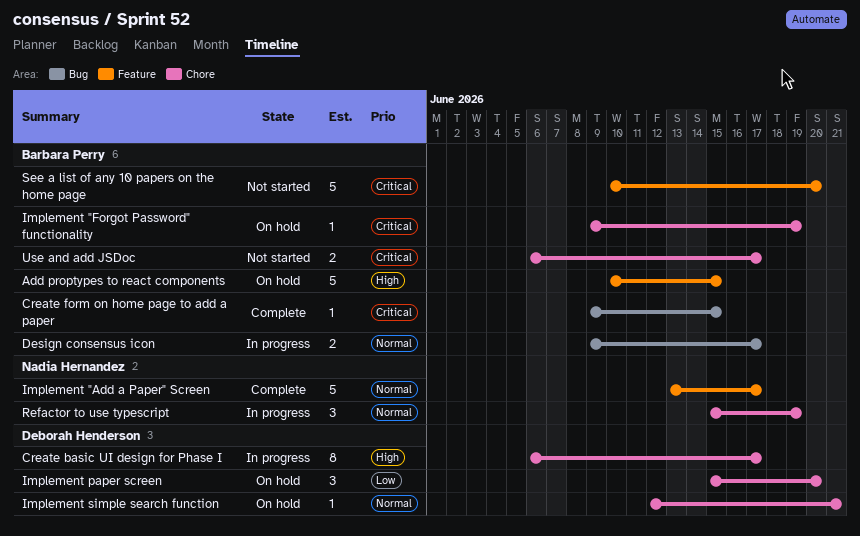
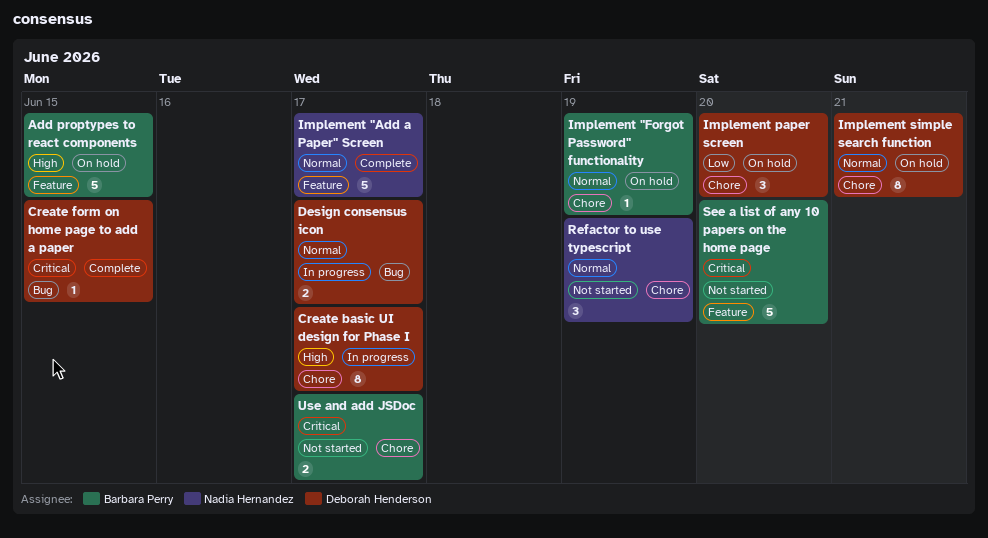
Create form on home page to add a paper, owner: Barbara Perry -> Deborah Henderson
Design consensus icon, owner: Barbara Perry -> Deborah Henderson
Implement "Forgot Password" functionality, priority: Critical -> Normal
Implement simple search function, estimate: 1 -> 8
Refactor to use typescript, status: In progress -> Not started

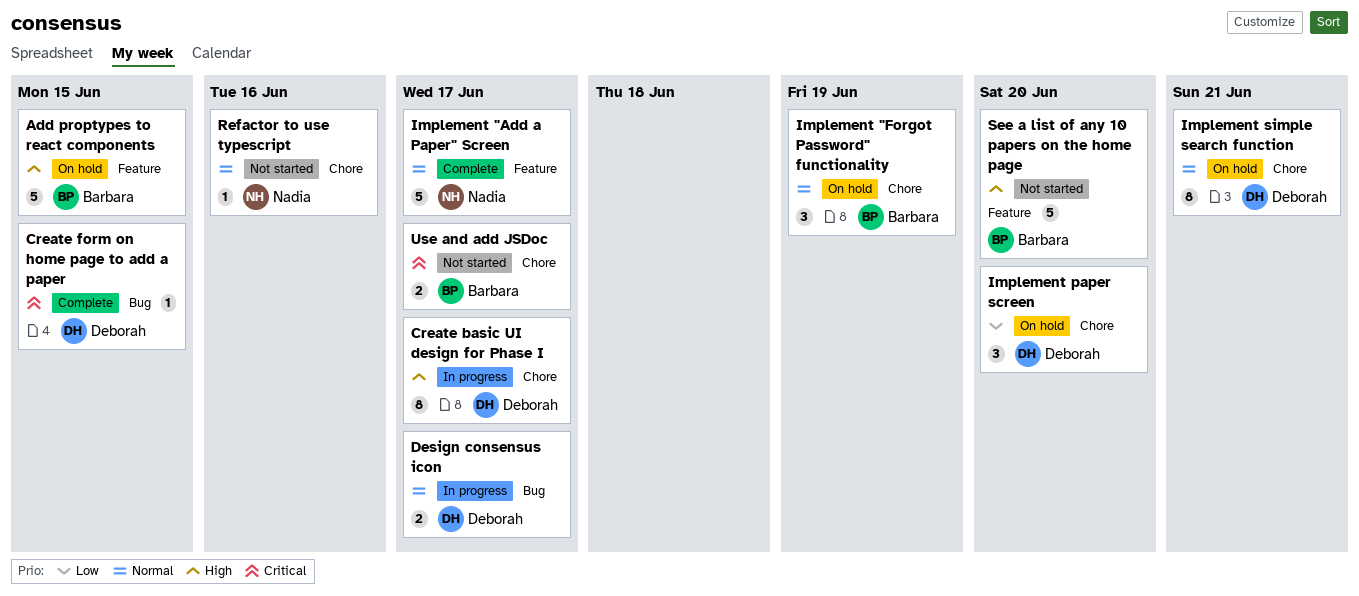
Implement "Forgot Password" functionality, estimate: 1 -> 3
Refactor to use typescript, estimate: 3 -> 1
Refactor to use typescript, due: Jun 19 -> Jun 16
See a list of any 10 papers on the home page, priority: Critical -> High

